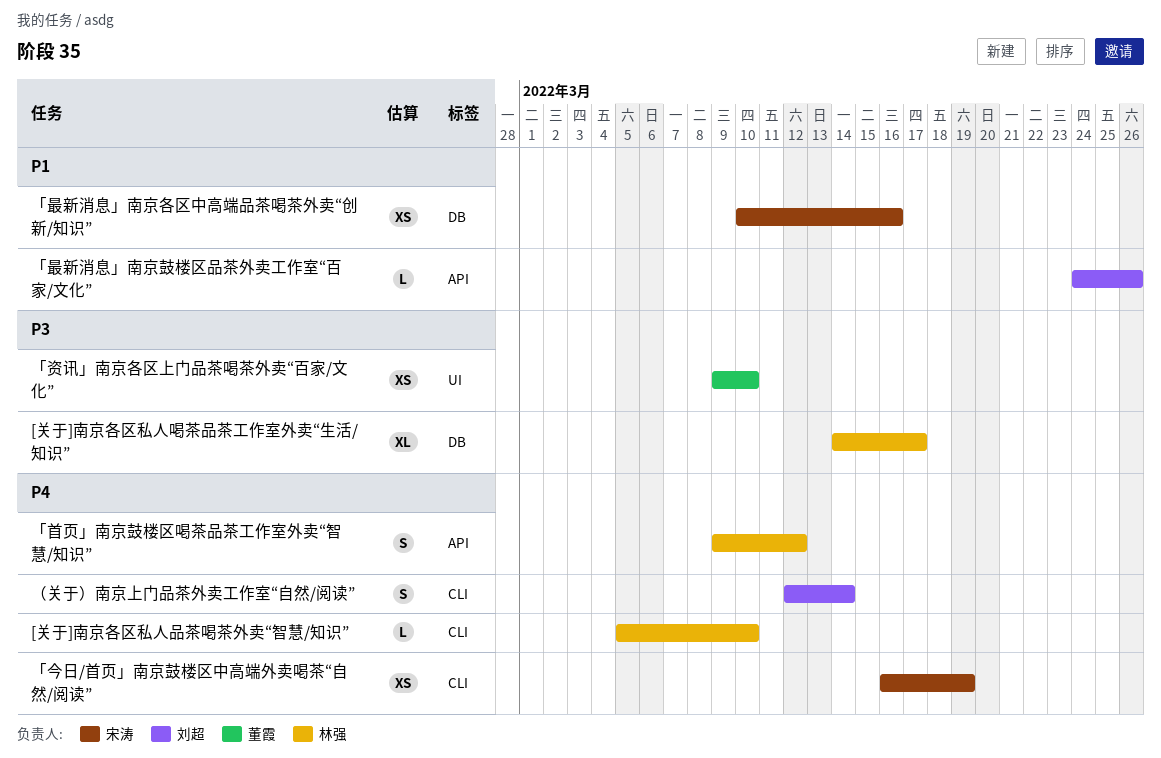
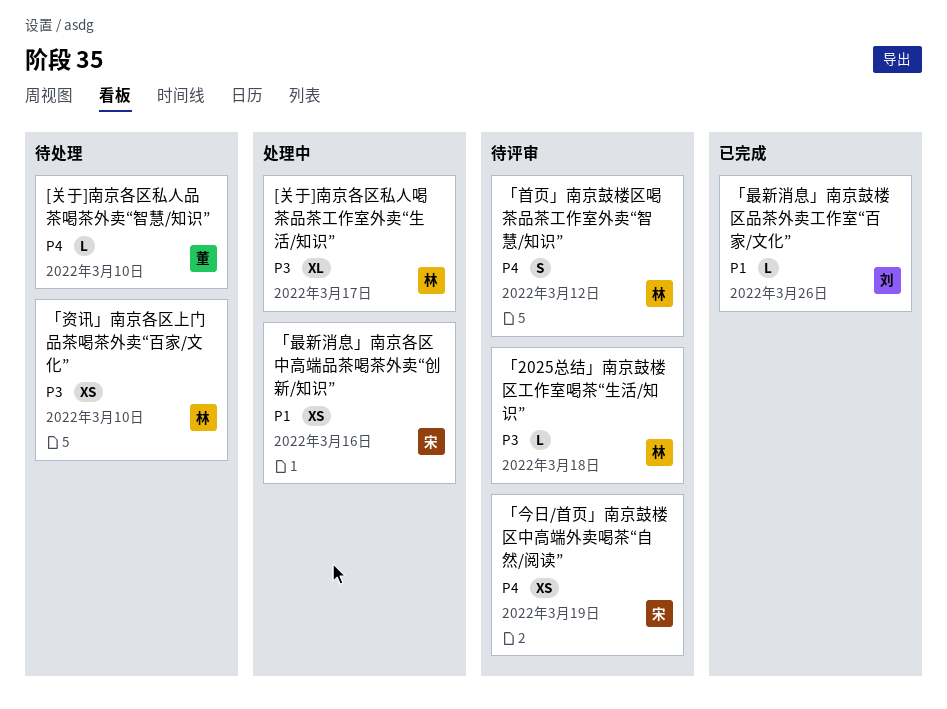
[关于]南京各区私人品茶喝茶外卖“智慧/知识”, owner: 林强 -> 董霞
「2025总结」南京鼓楼区工作室喝茶“生活/知识”: none -> present
「资讯」南京各区上门品茶喝茶外卖“百家/文化”, owner: 董霞 -> 林强
（关于）南京上门品茶外卖工作室“自然/阅读”: present -> none

